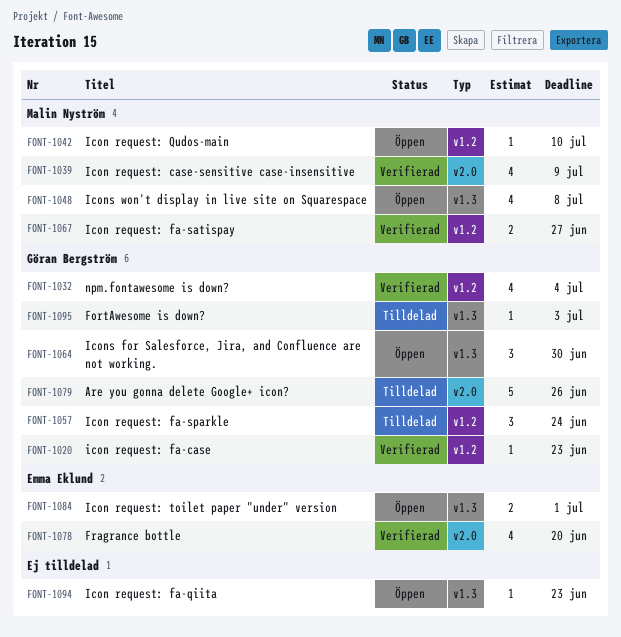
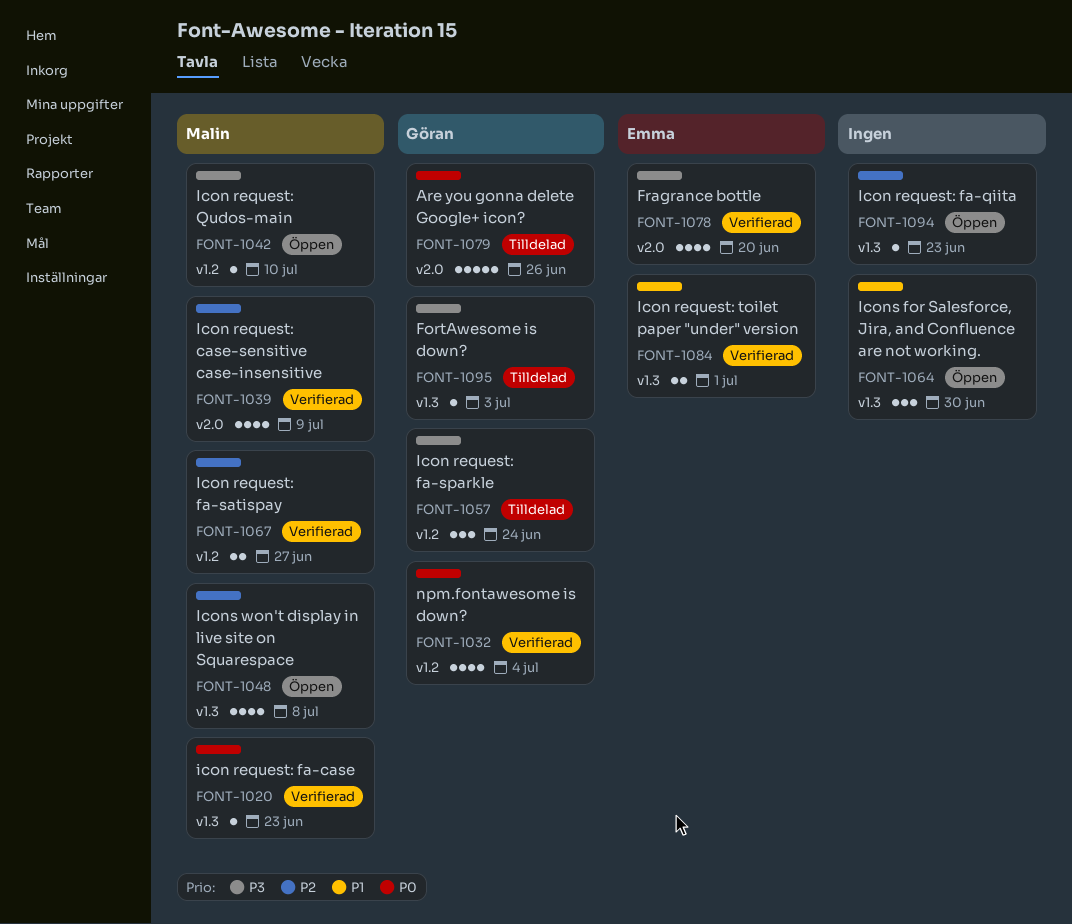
FONT-1020, owner: Göran Bergström -> Malin Nyström
FONT-1020, label: v1.2 -> v1.3
FONT-1064, owner: Göran Bergström -> none
FONT-1084, status: Öppen -> Verifierad

